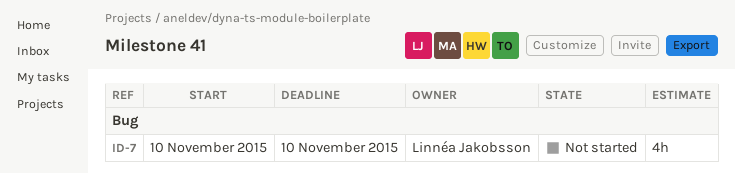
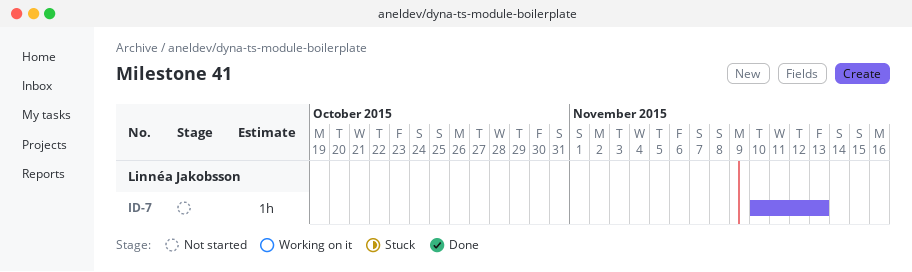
ID-7, estimate: 4h -> 1h
ID-7, due: Nov 10 -> Nov 13

